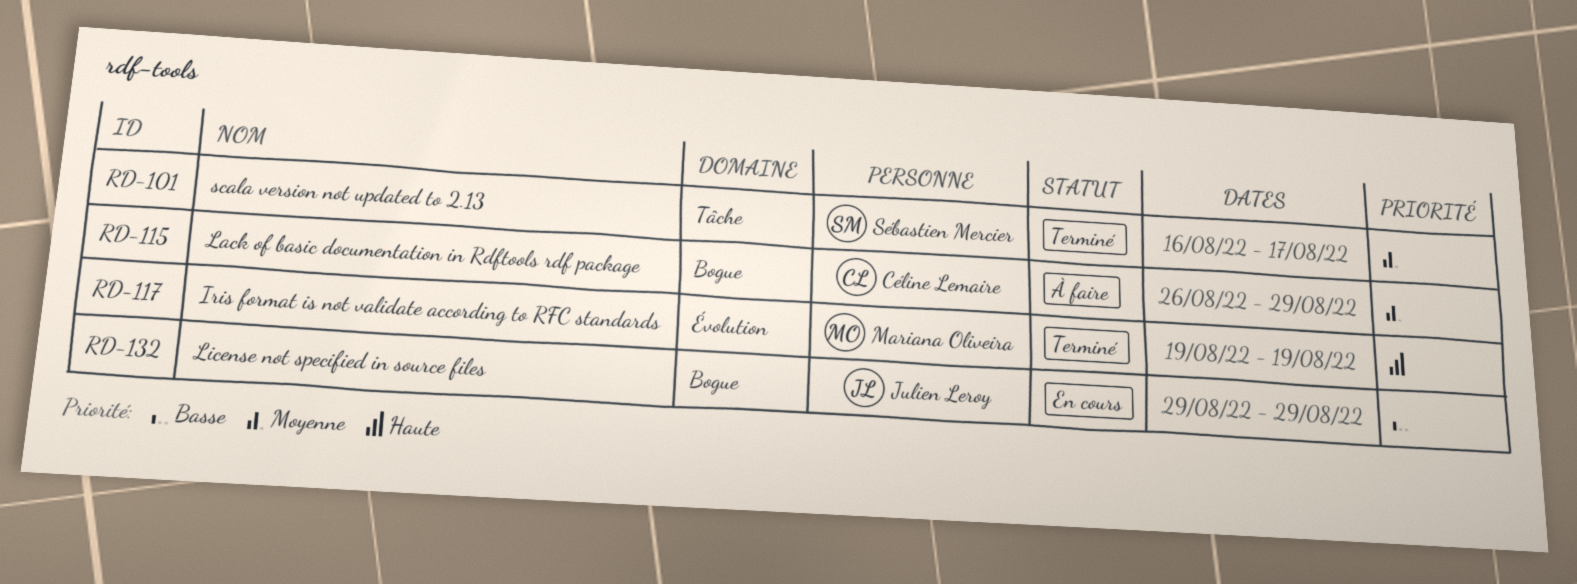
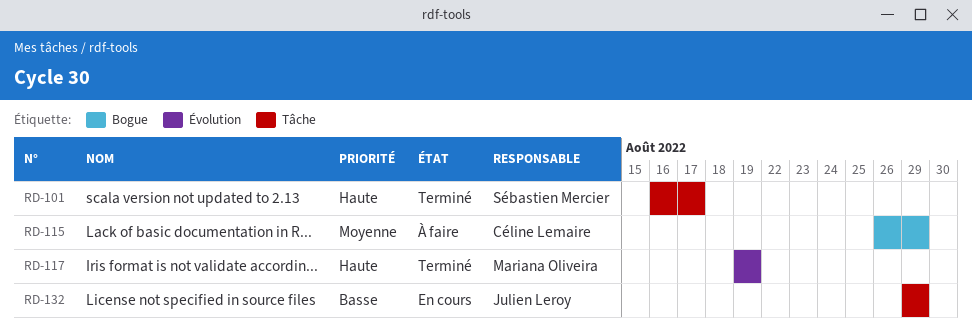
RD-101, priority: Moyenne -> Haute
RD-132, label: Bogue -> Tâche

